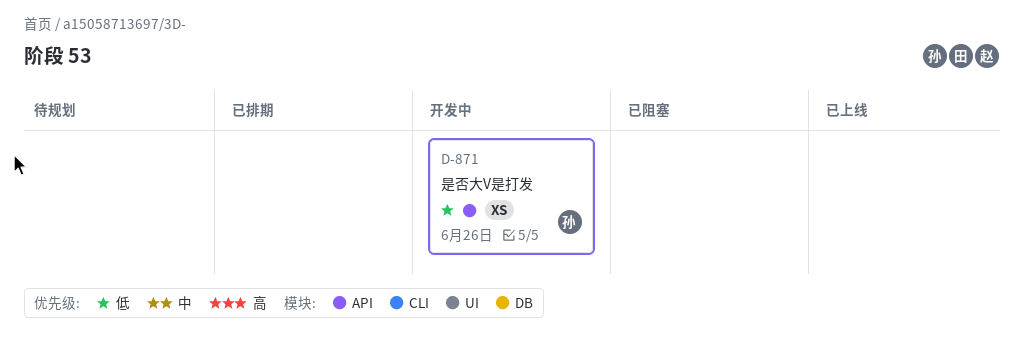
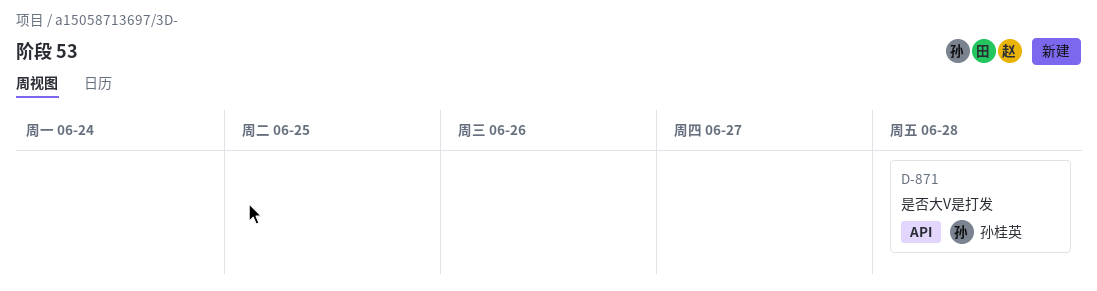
D-871, due: Jun 26 -> Jun 28

